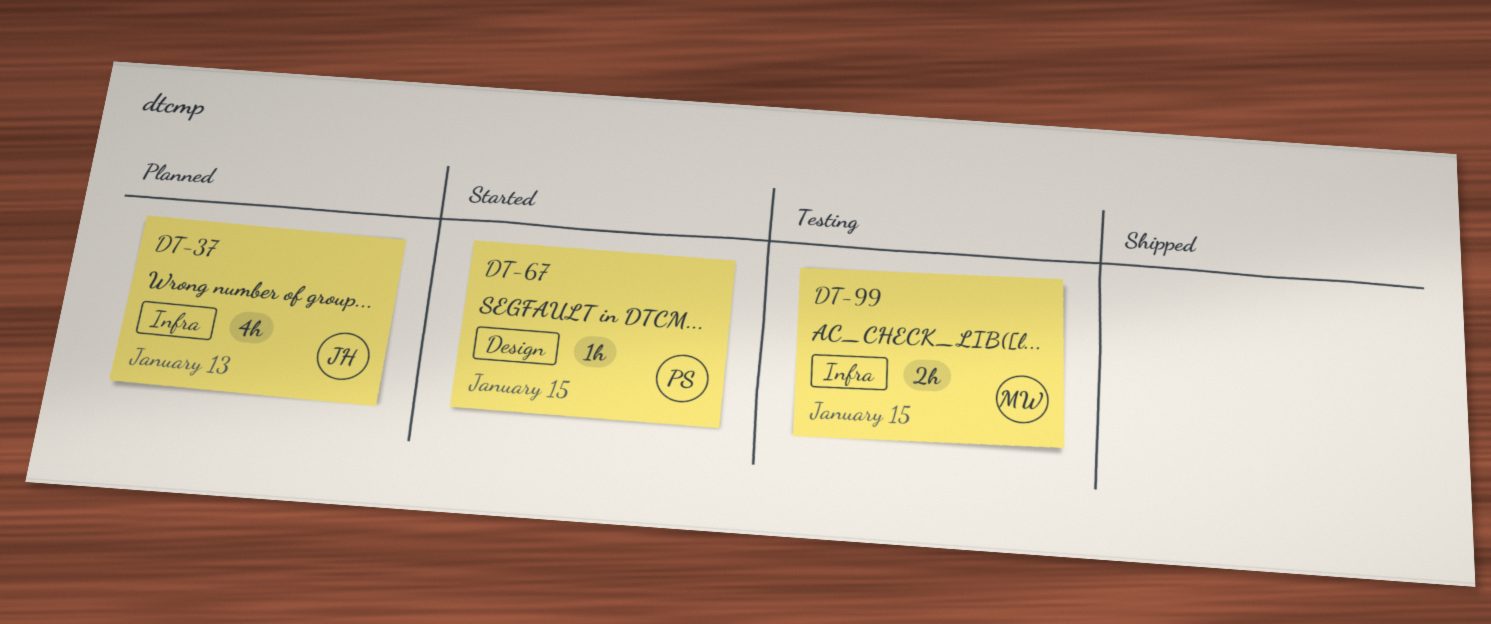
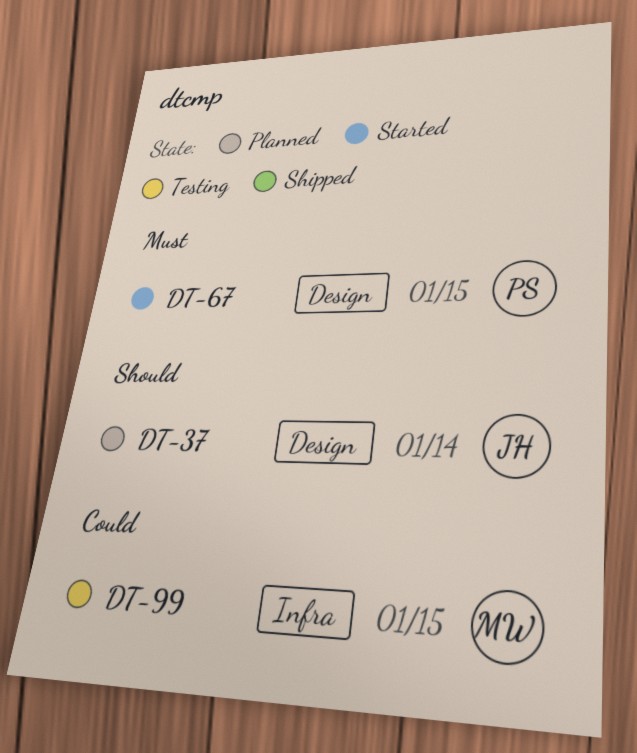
DT-37, label: Infra -> Design
DT-37, due: Jan 13 -> Jan 14

